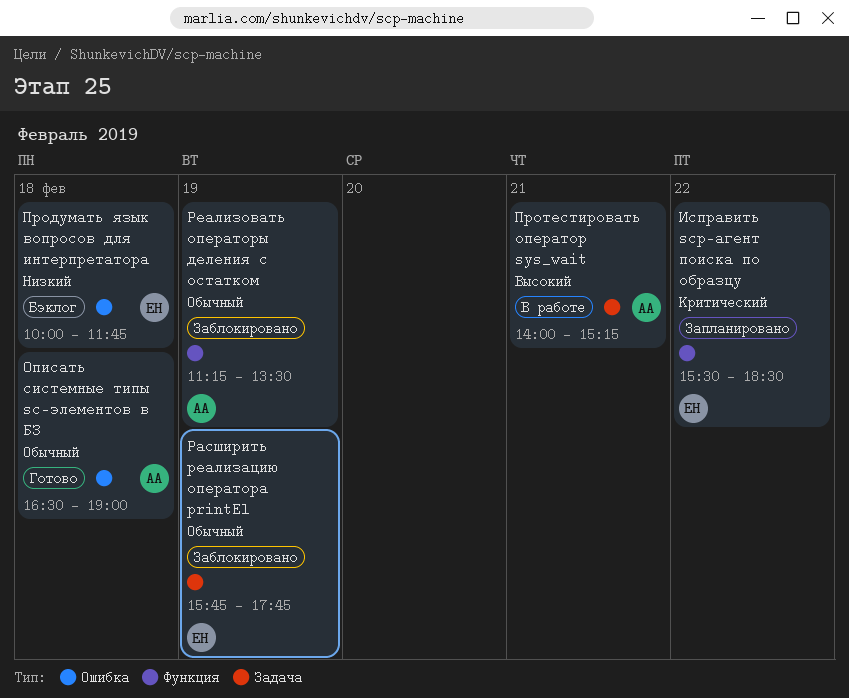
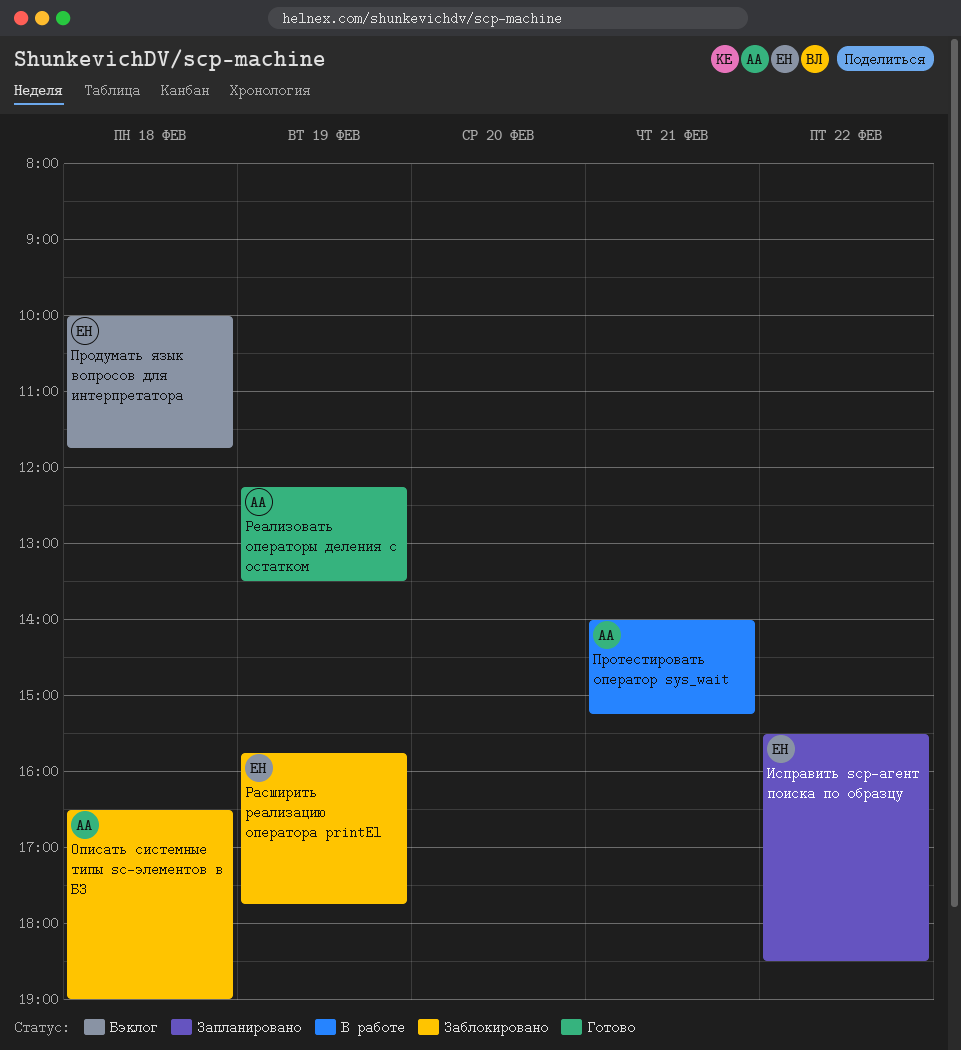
Описать системные типы sc-элементов в БЗ, status: Готово -> Заблокировано
Реализовать операторы деления с остатком, status: Заблокировано -> Готово
Реализовать операторы деления с остатком, begins: 11:15 -> 12:15

